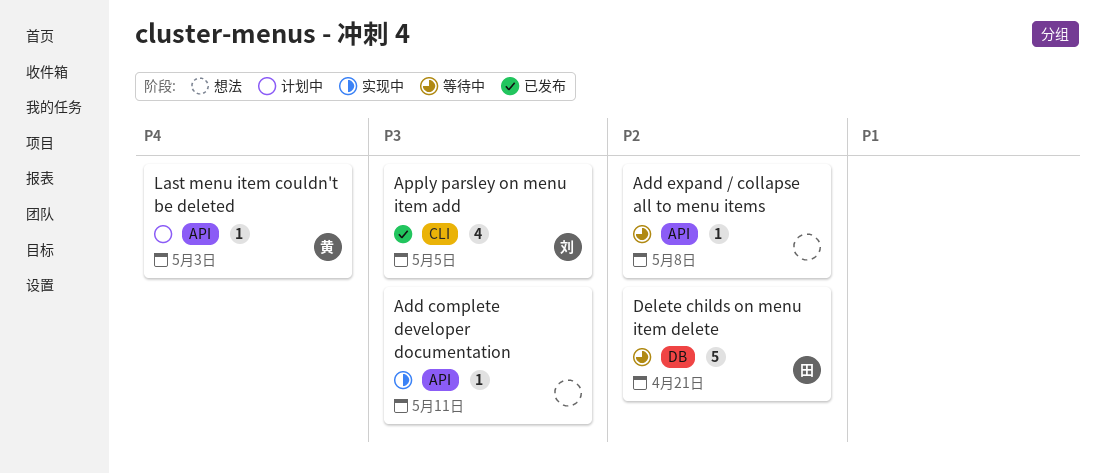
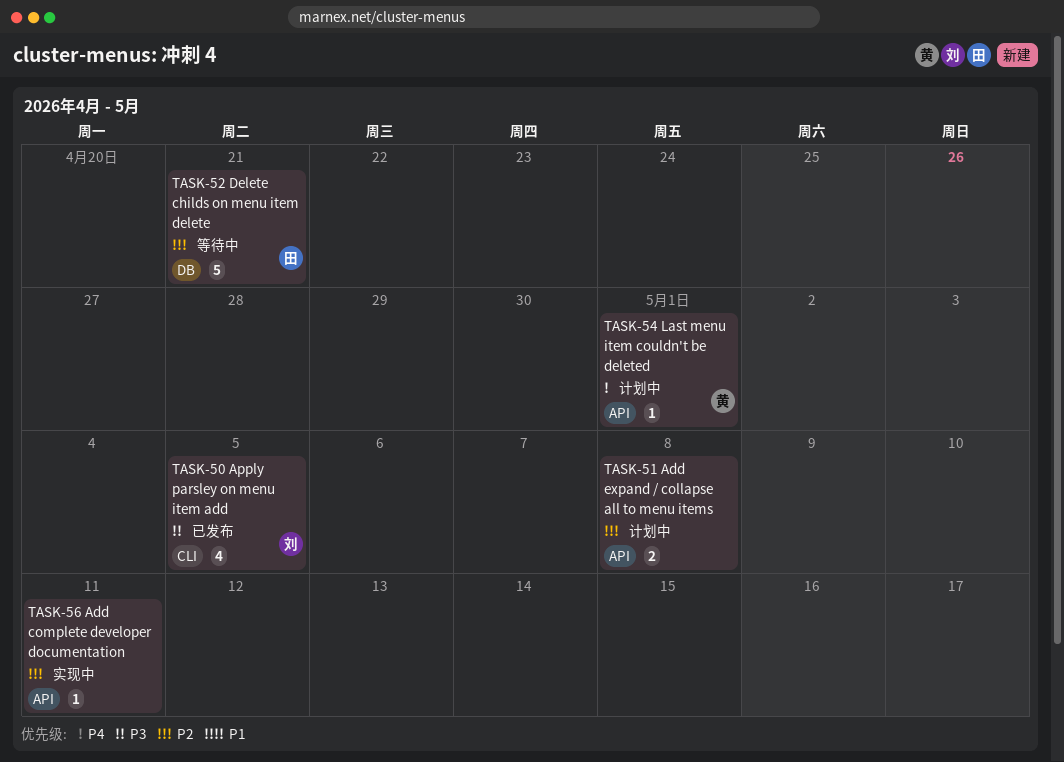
Add complete developer documentation, priority: P3 -> P2
Add expand / collapse all to menu items, status: 等待中 -> 计划中
Add expand / collapse all to menu items, estimate: 1 -> 2
Last menu item couldn't be deleted, due: May 3 -> May 1

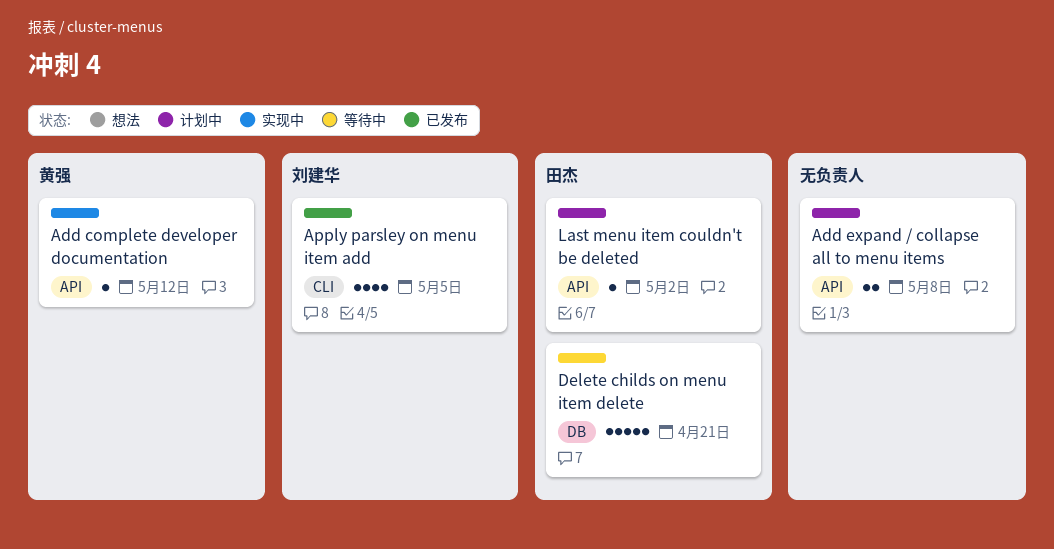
Add complete developer documentation, owner: none -> 黄强
Add complete developer documentation, due: May 11 -> May 12
Last menu item couldn't be deleted, owner: 黄强 -> 田杰
Last menu item couldn't be deleted, due: May 1 -> May 2

